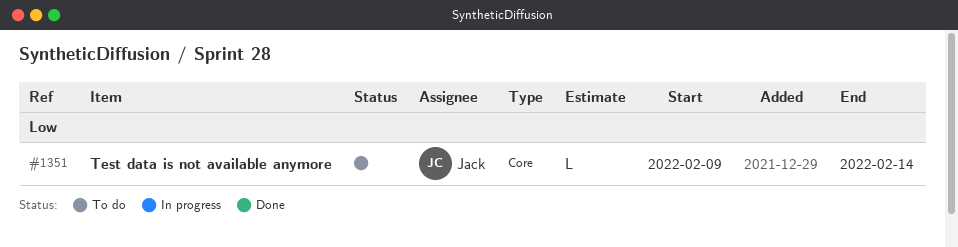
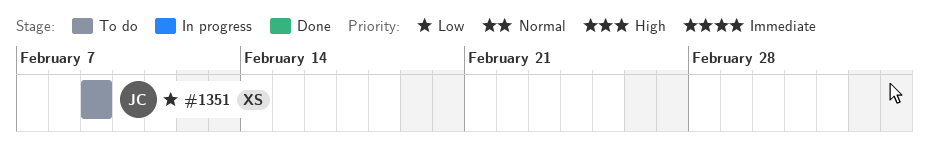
#1351, estimate: L -> XS
#1351, due: Feb 14 -> Feb 9

